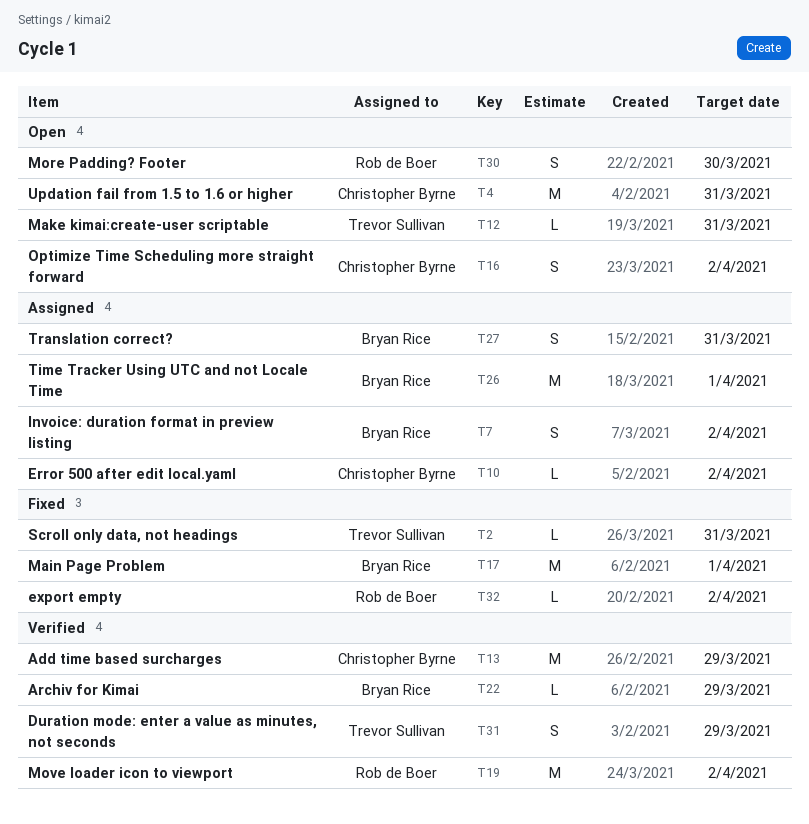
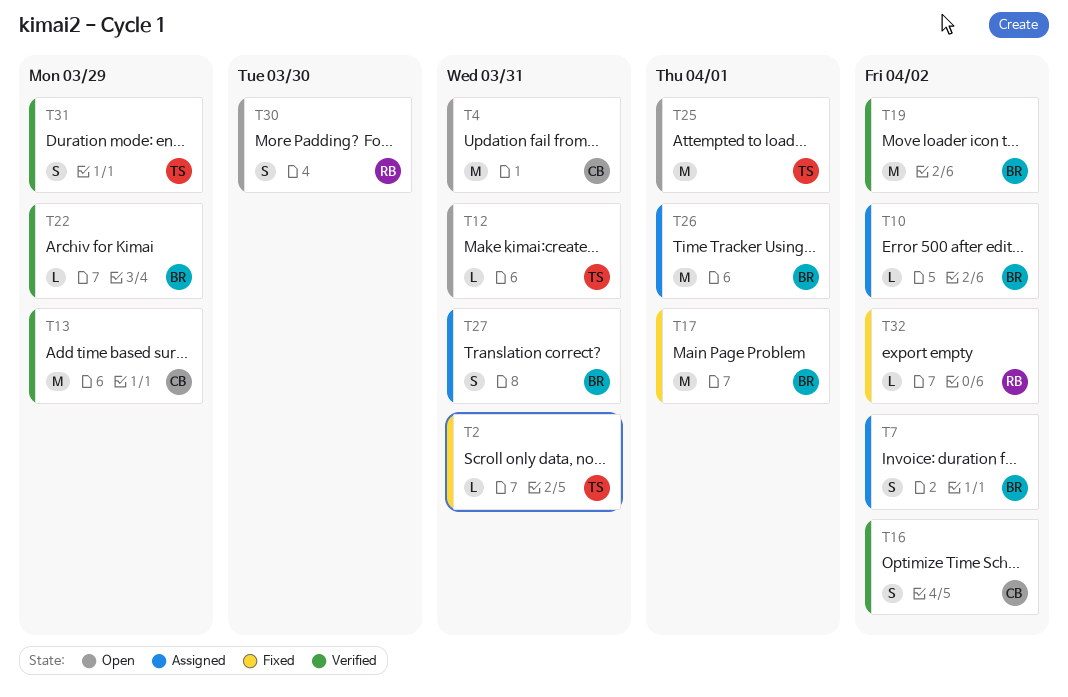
T10, owner: Christopher Byrne -> Bryan Rice
T16, status: Open -> Verified
T19, owner: Rob de Boer -> Bryan Rice
T25: none -> present

